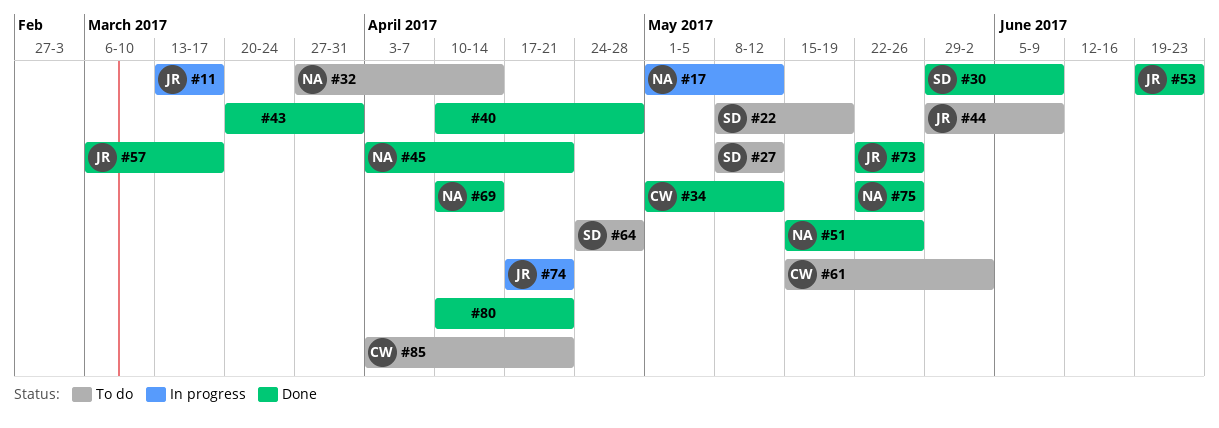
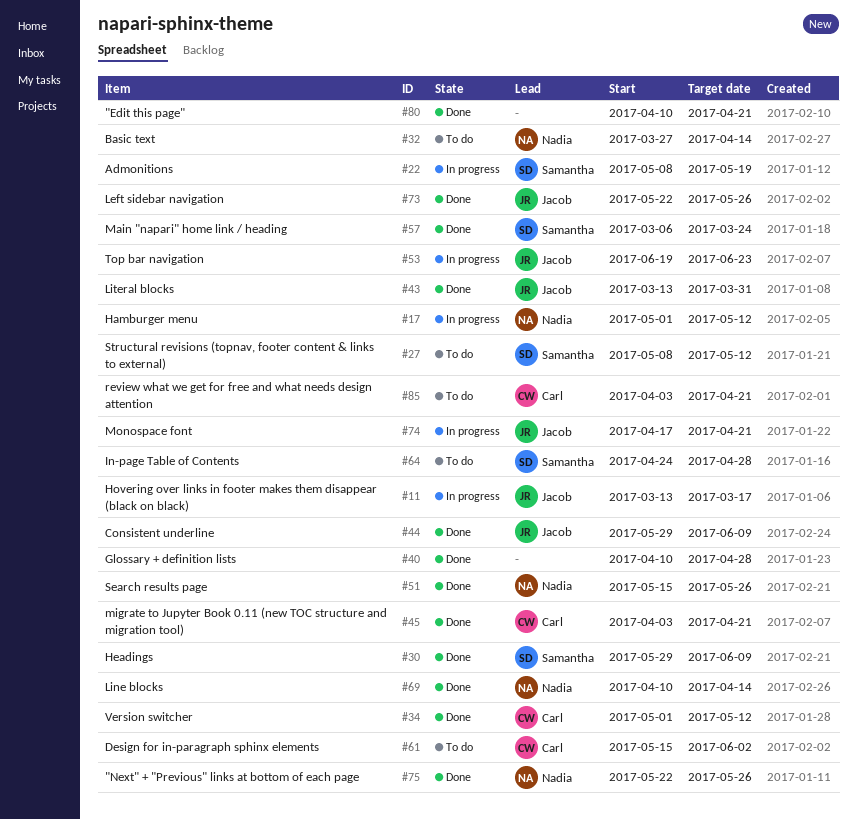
#22, status: To do -> In progress
#43, owner: none -> Jacob
#43, start: Mar 20 -> Mar 13
#44, status: To do -> Done
#45, owner: Nadia -> Carl
#53, status: Done -> In progress
#57, owner: Jacob -> Samantha
#57, due: Mar 17 -> Mar 24

